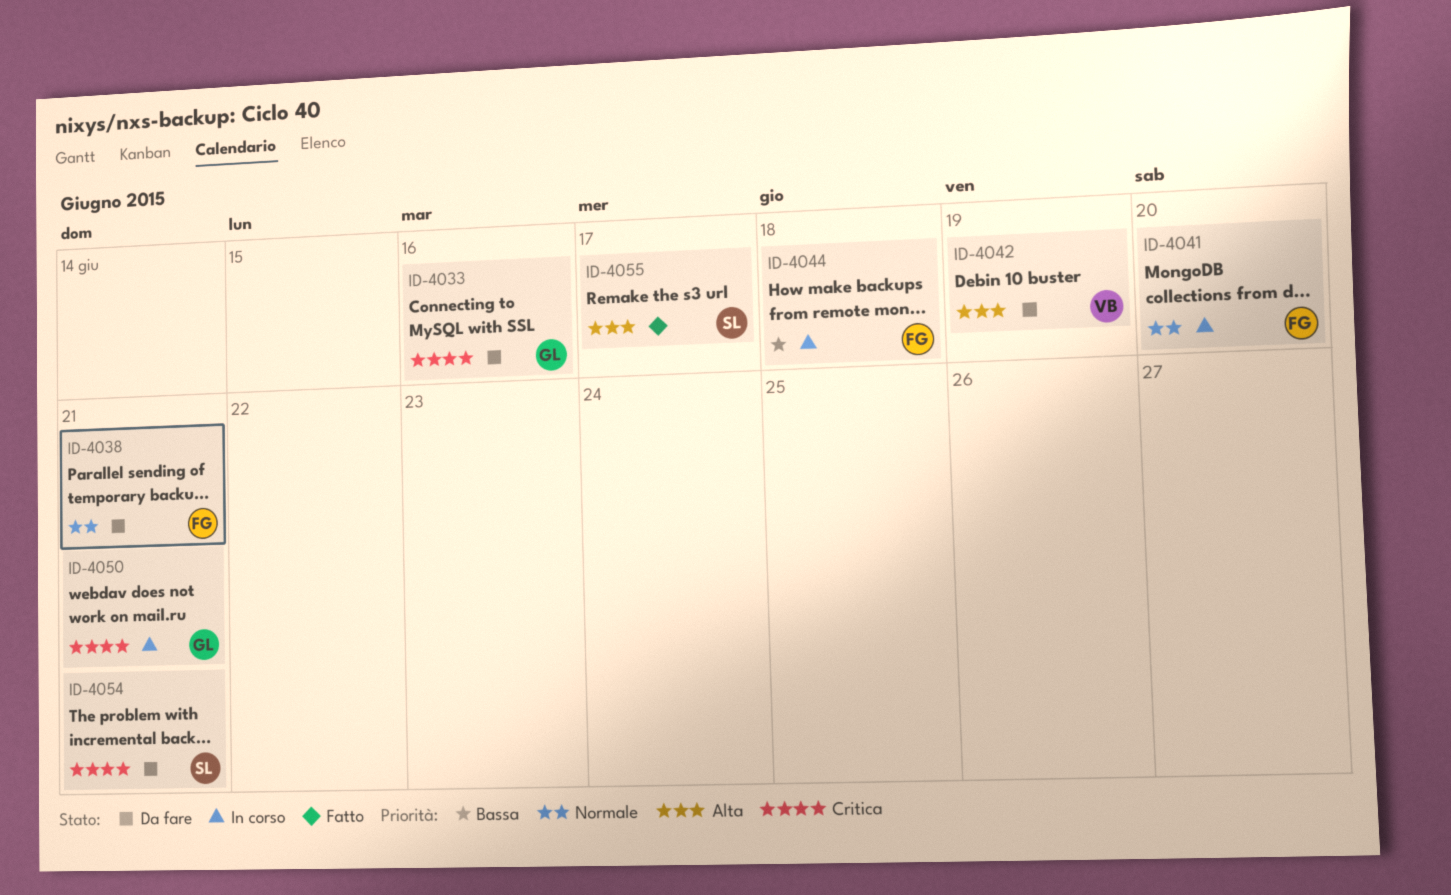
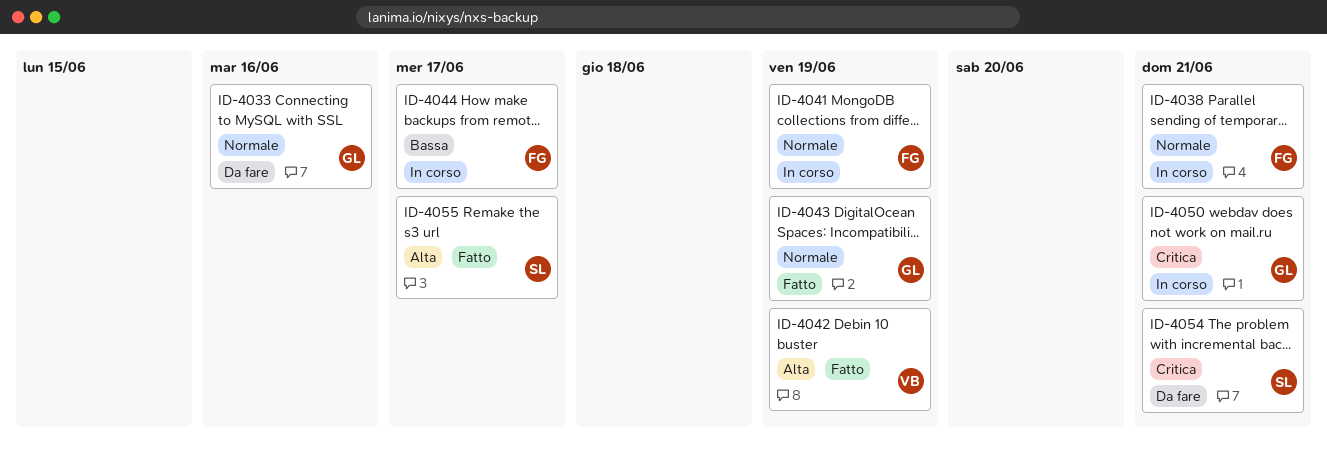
ID-4033, priority: Critica -> Normale
ID-4038, status: Da fare -> In corso
ID-4041, due: Jun 20 -> Jun 19
ID-4042, status: Da fare -> Fatto
ID-4043: none -> present
ID-4044, due: Jun 18 -> Jun 17

